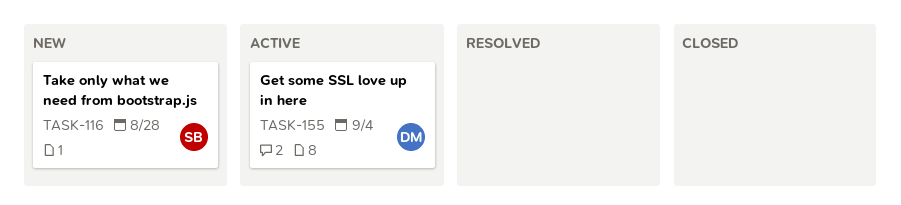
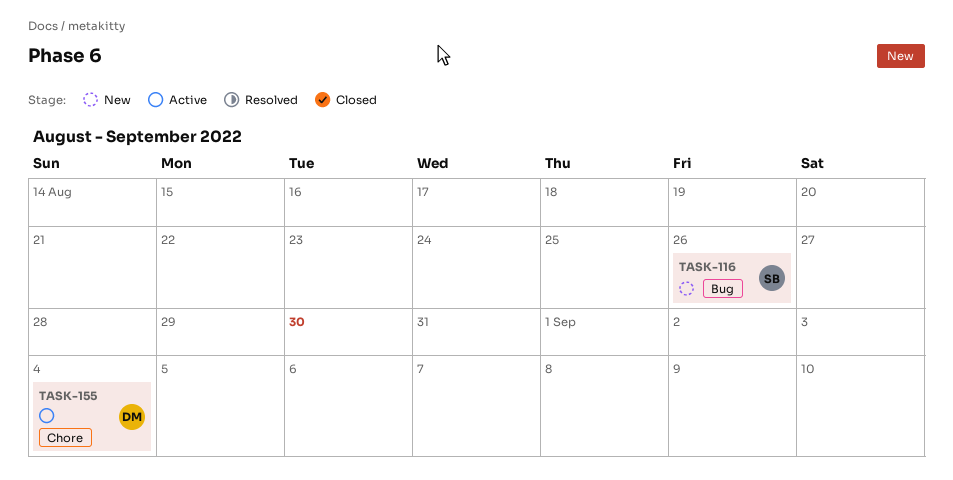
TASK-116, due: Aug 28 -> Aug 26

